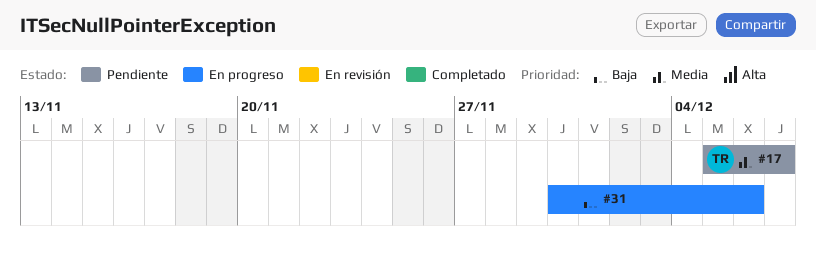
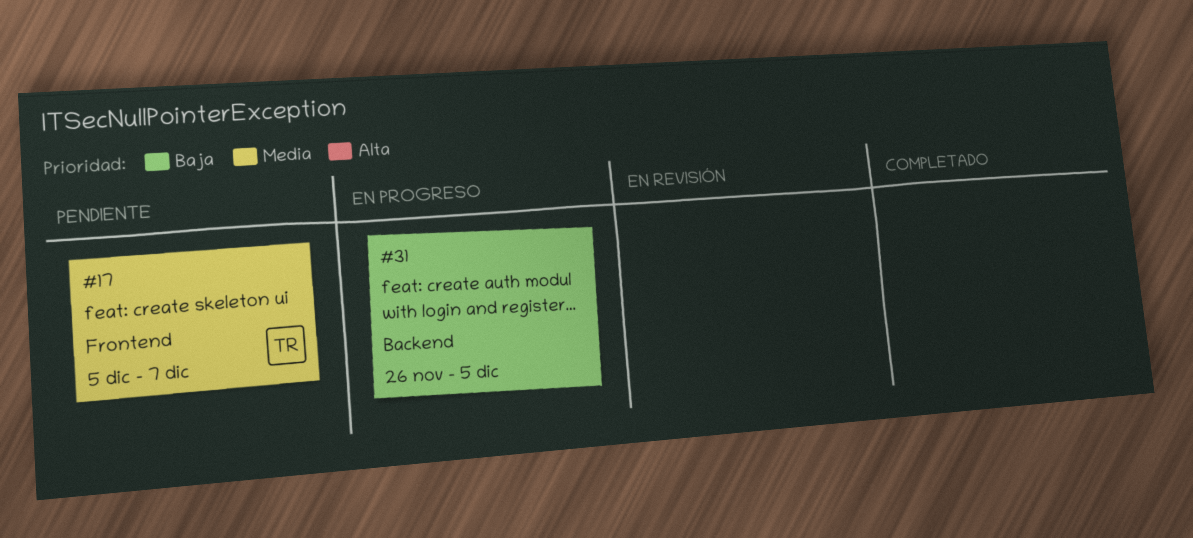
#31, start: Nov 30 -> Nov 26
#31, due: Dec 6 -> Dec 5

